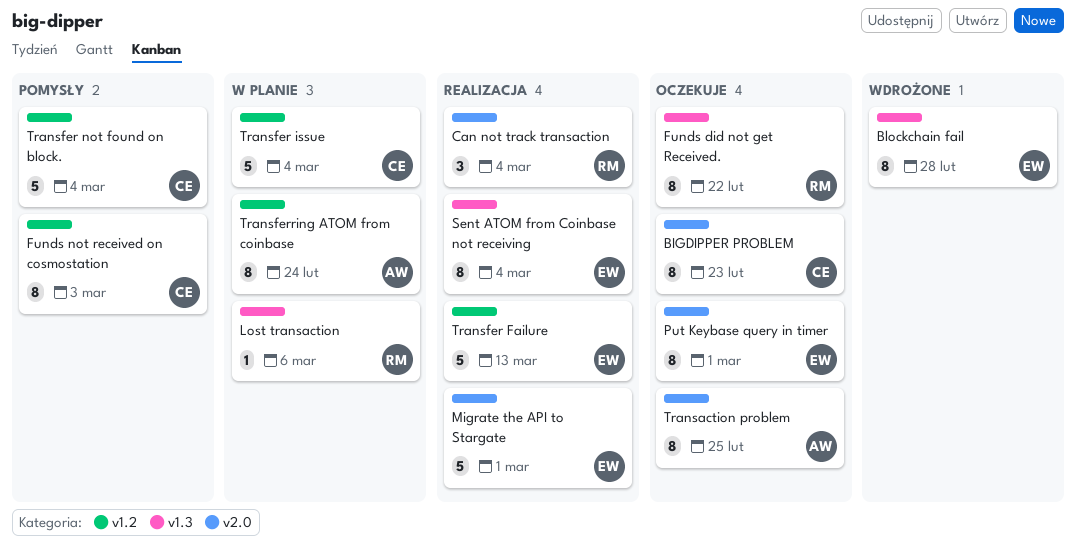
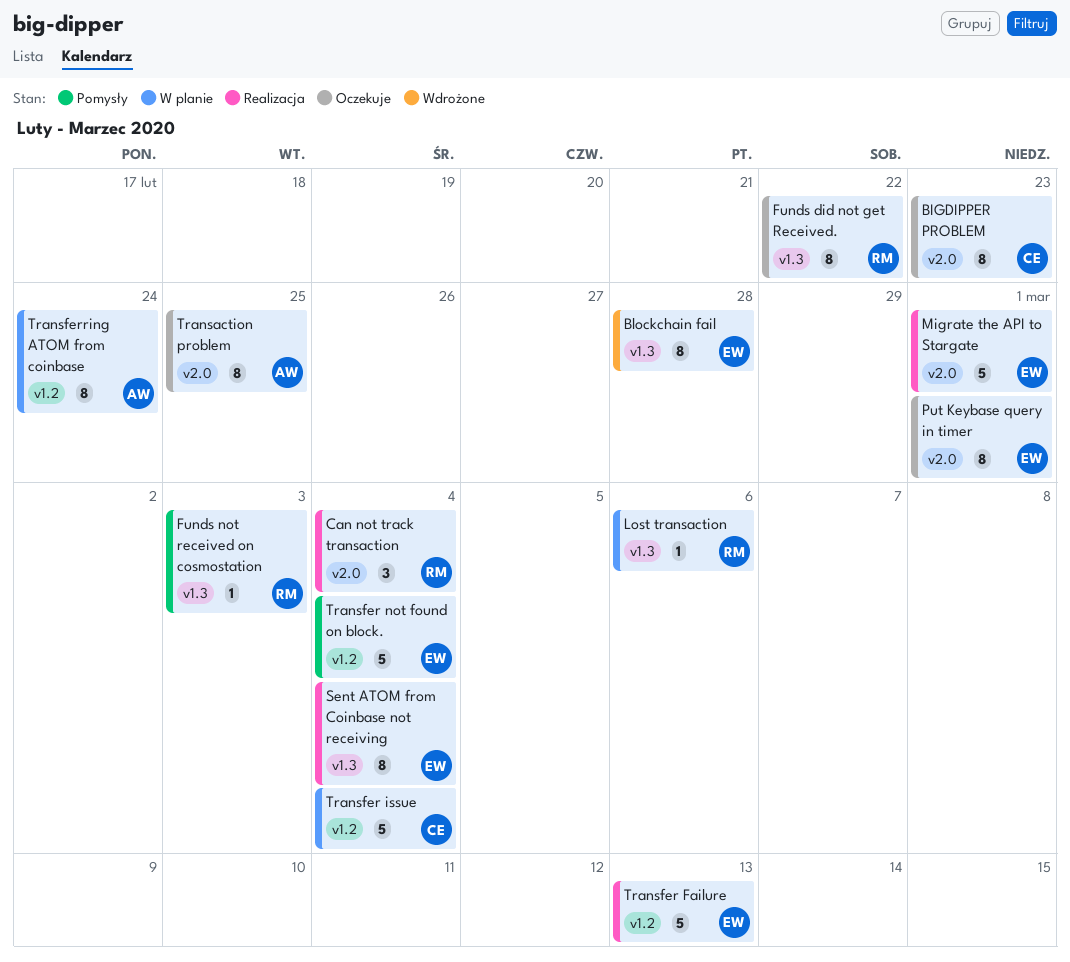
Funds not received on cosmostation, owner: CE -> RM
Funds not received on cosmostation, label: v1.2 -> v1.3
Funds not received on cosmostation, estimate: 8 -> 1
Transfer not found on block., owner: CE -> EW

